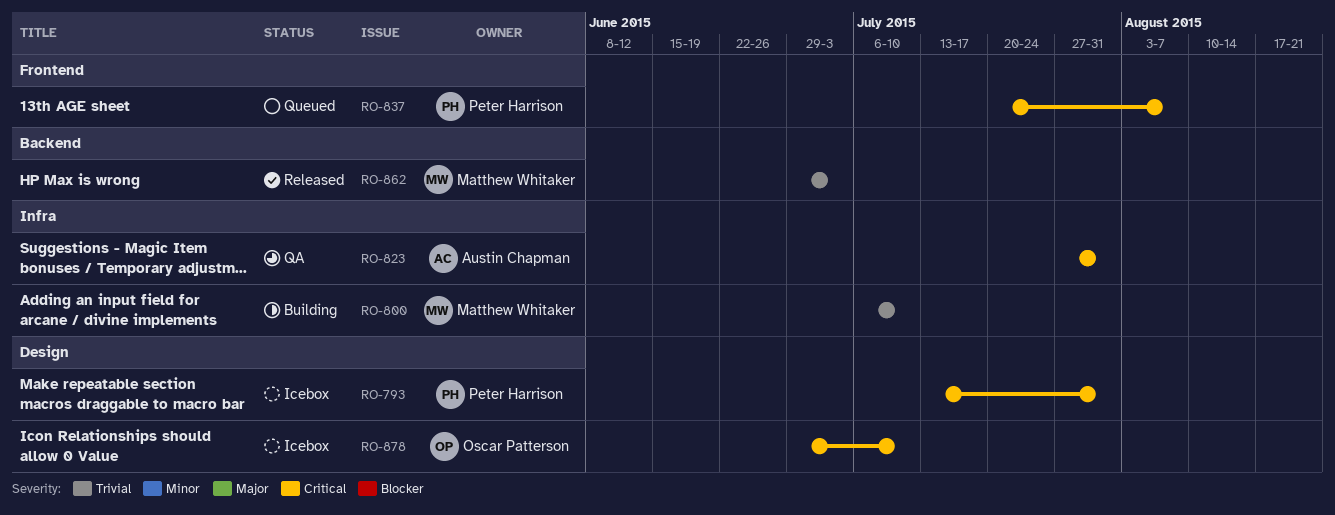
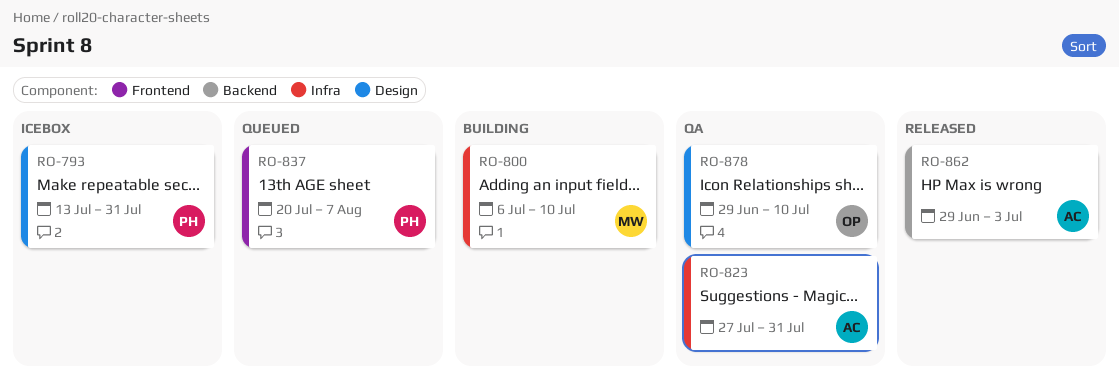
RO-862, owner: Matthew Whitaker -> Austin Chapman
RO-878, status: Icebox -> QA

